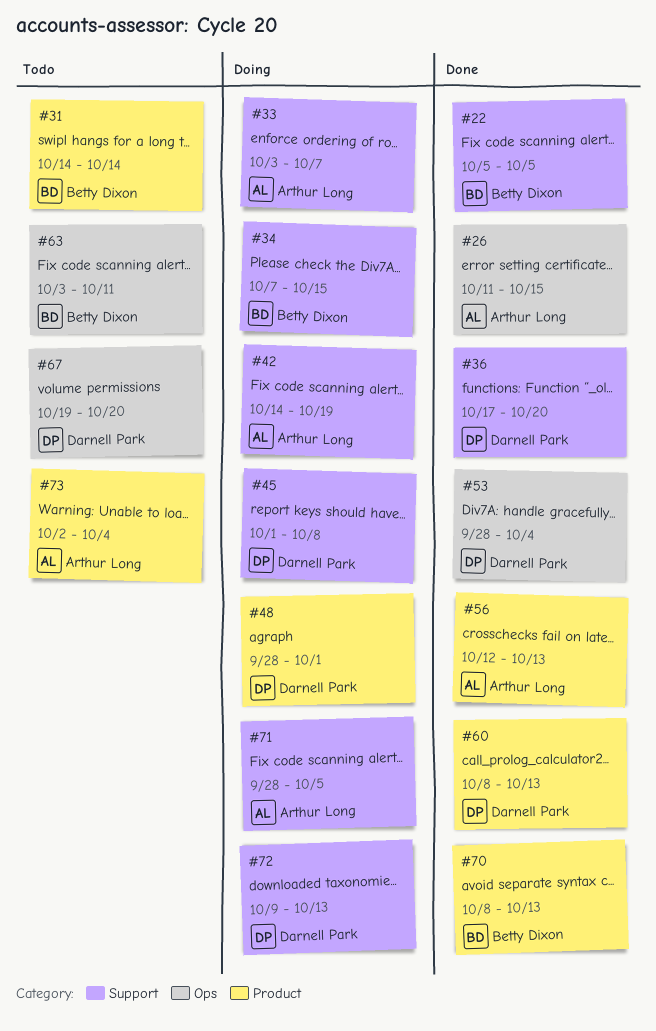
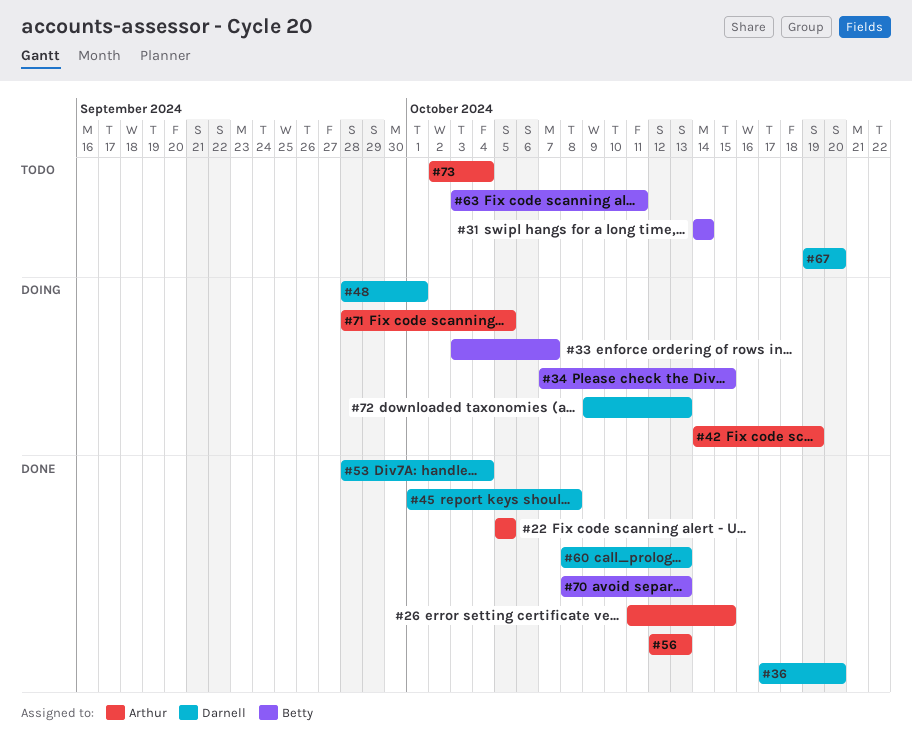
#22, owner: Betty Dixon -> Arthur Long
#33, owner: Arthur Long -> Betty Dixon
#45, status: Doing -> Done

